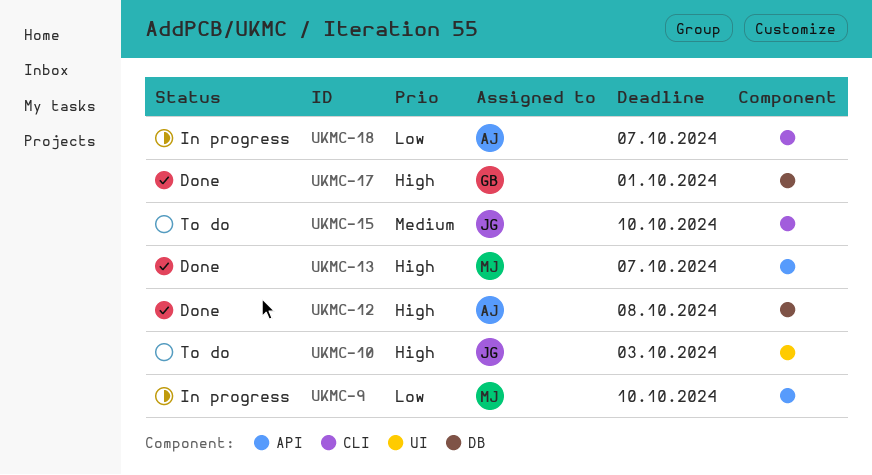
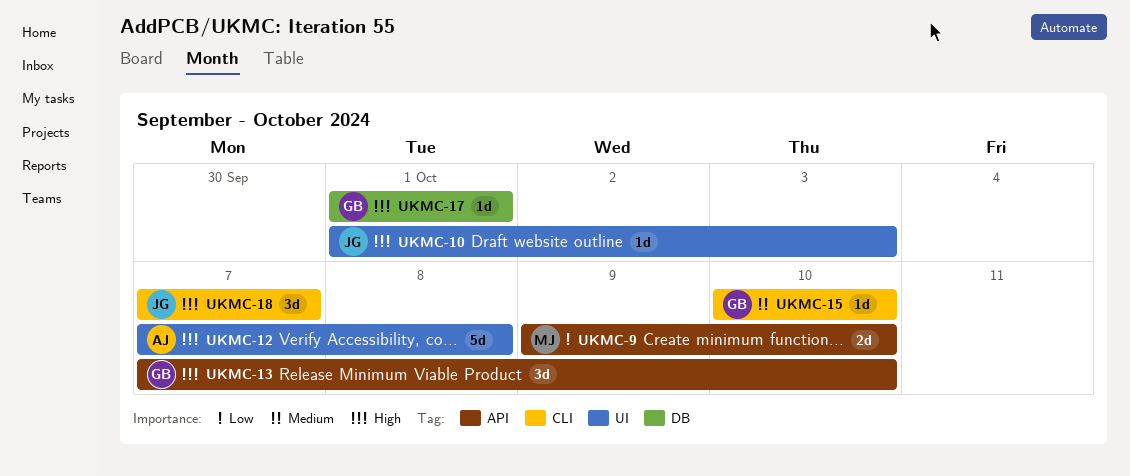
UKMC-12, label: DB -> UI
UKMC-13, owner: MJ -> GB
UKMC-13, due: Oct 7 -> Oct 10
UKMC-15, owner: JG -> GB
UKMC-18, owner: AJ -> JG
UKMC-18, priority: Low -> High

